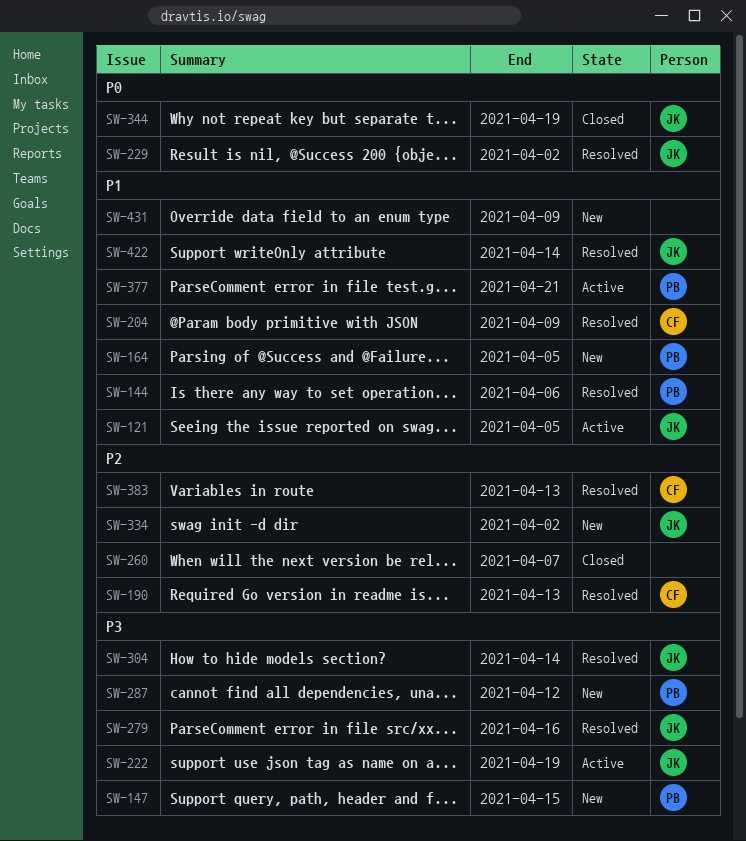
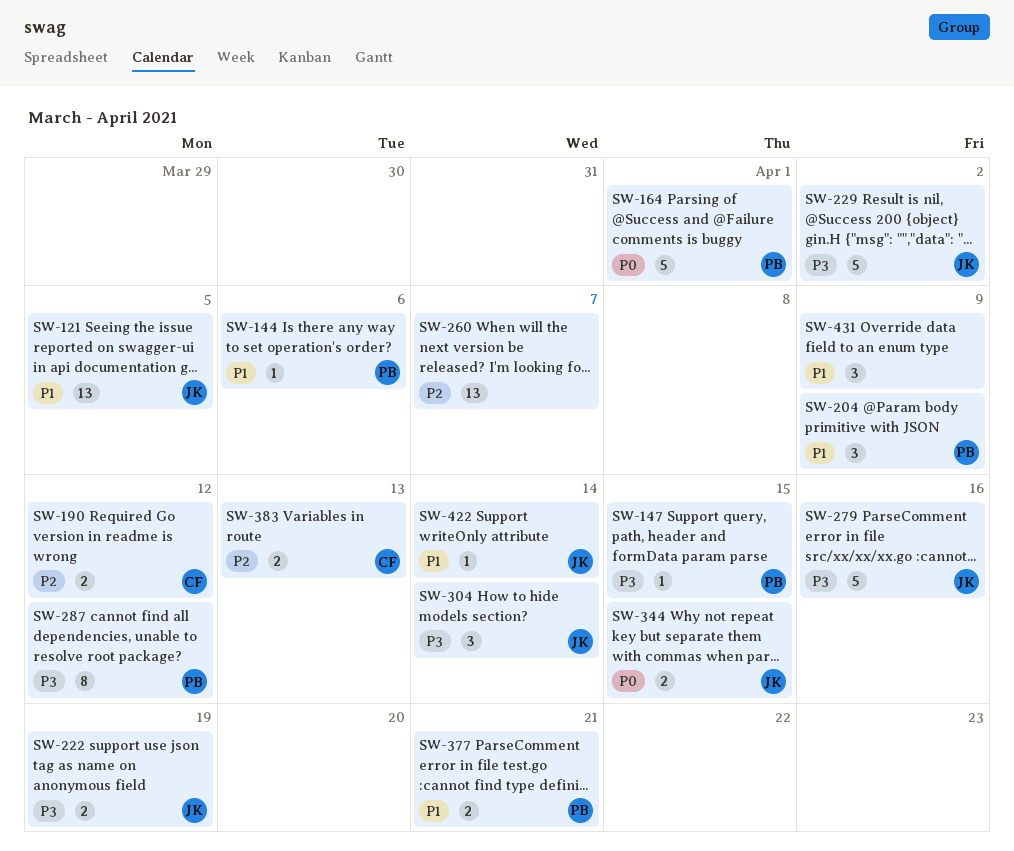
SW-164, priority: P1 -> P0
SW-164, due: Apr 5 -> Apr 1
SW-190, due: Apr 13 -> Apr 12
SW-204, owner: CF -> PB
SW-229, priority: P0 -> P3
SW-334: present -> none
SW-344, due: Apr 19 -> Apr 15

